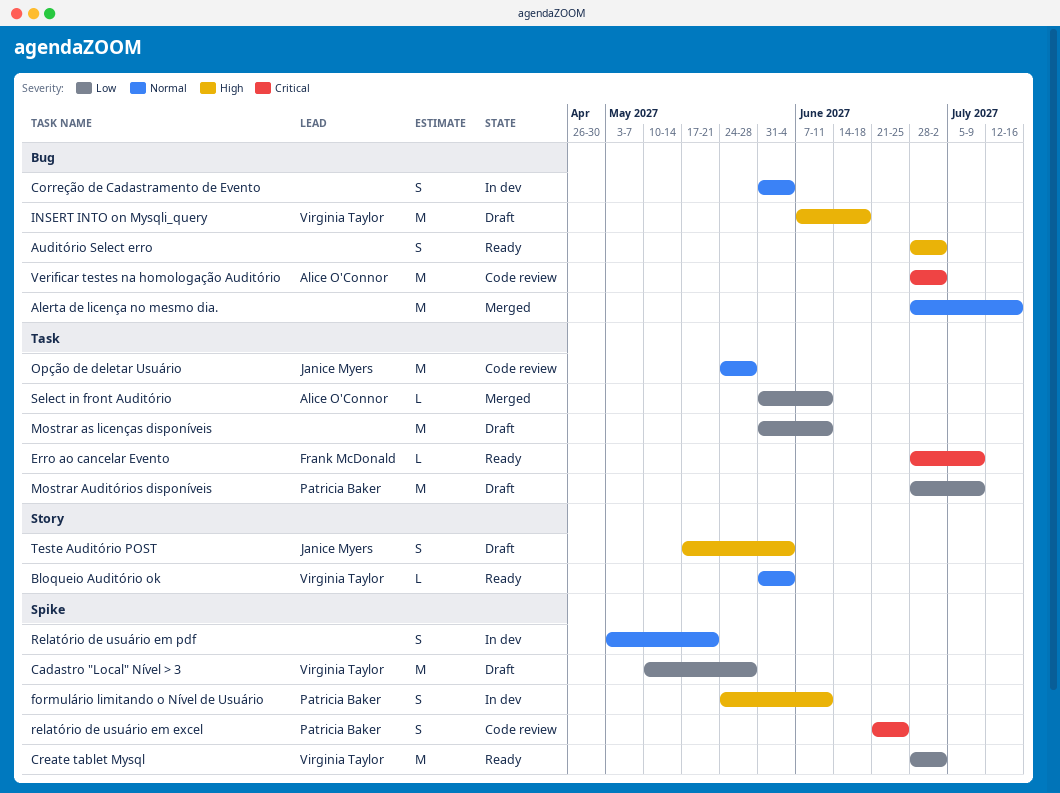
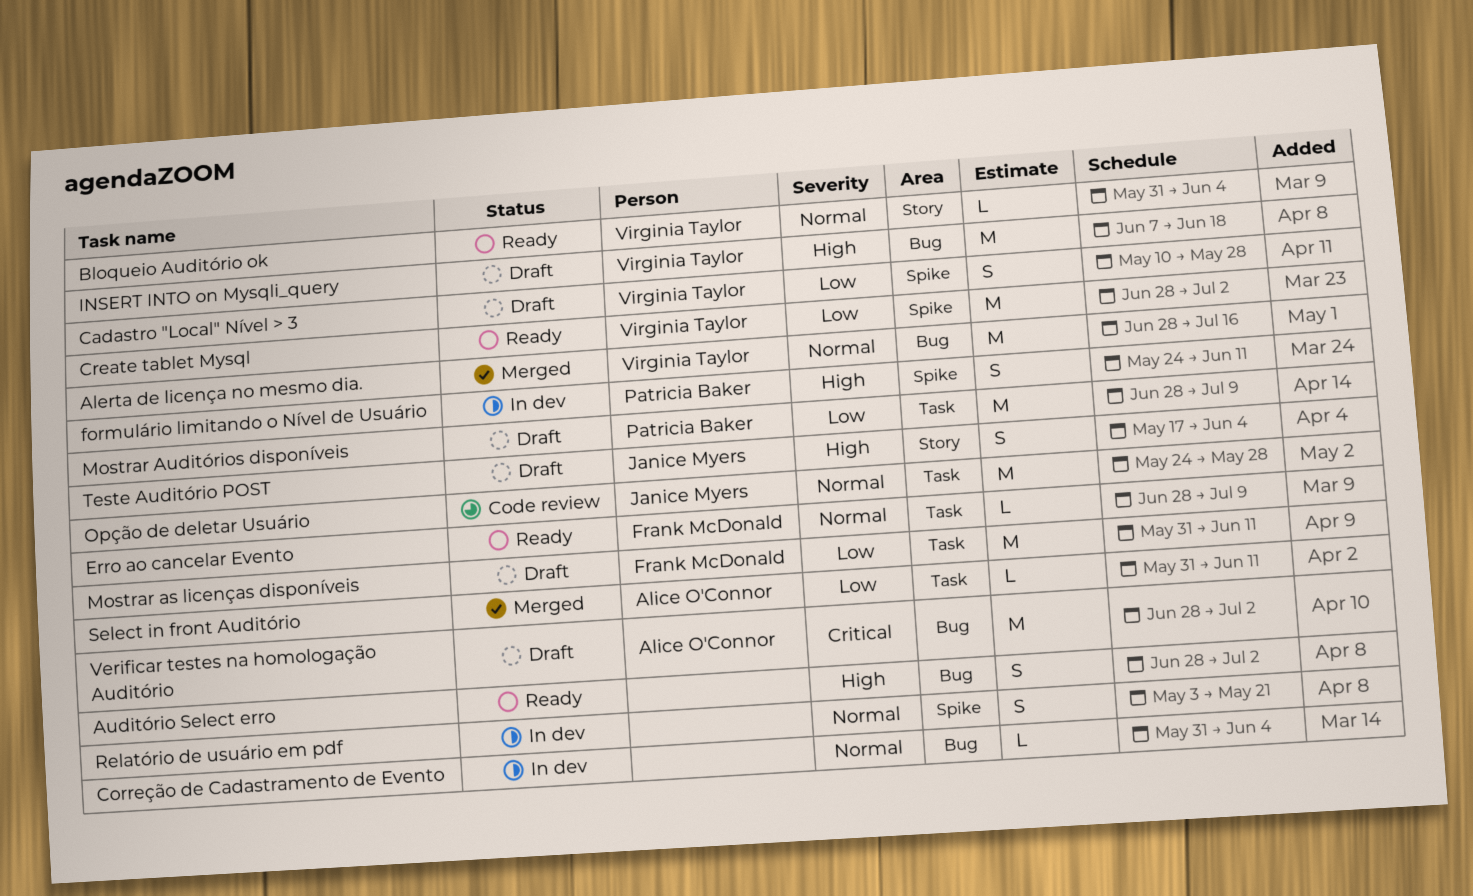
Alerta de licença no mesmo dia., owner: none -> Virginia Taylor
Cadastro "Local" Nível > 3, estimate: M -> S
Correção de Cadastramento de Evento, estimate: S -> L
Erro ao cancelar Evento, priority: Critical -> Normal
Mostrar as licenças disponíveis, owner: none -> Frank McDonald
relatório de usuário em excel: present -> none
Verificar testes na homologação Auditório, status: Code review -> Draft

